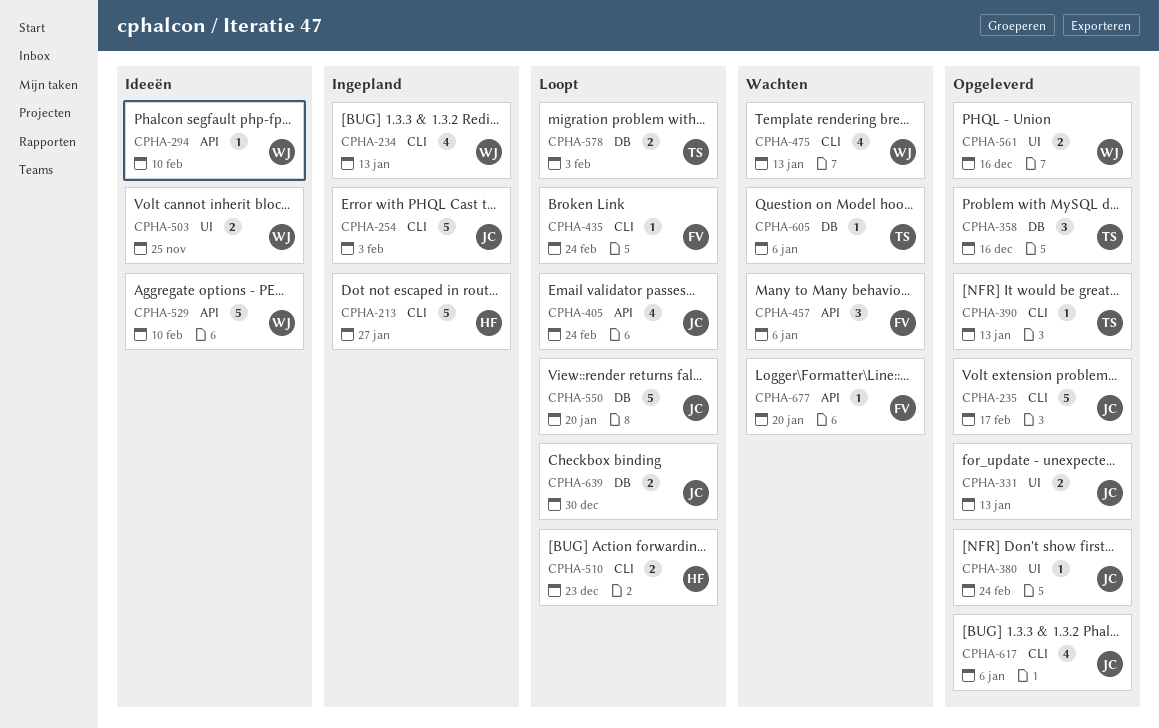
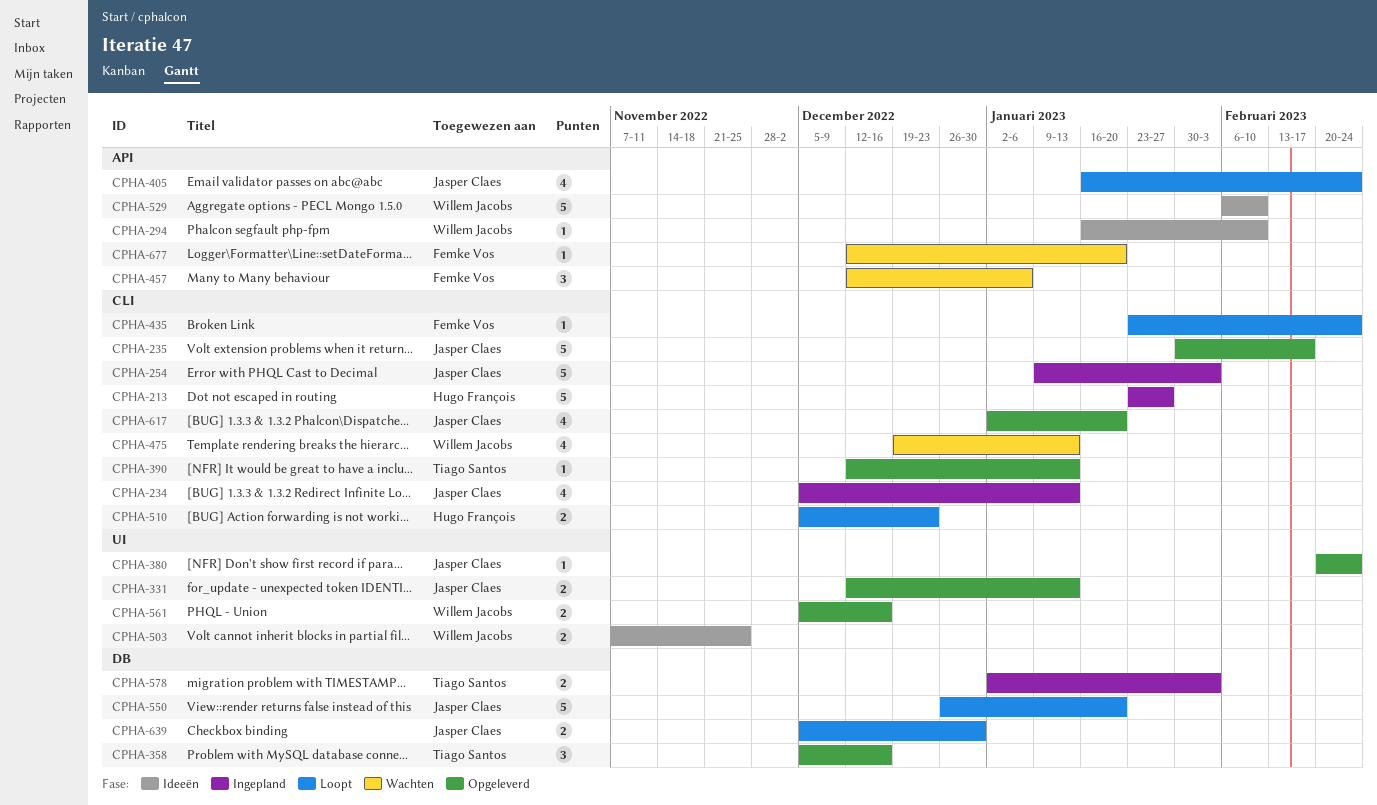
CPHA-234, owner: Willem Jacobs -> Jasper Claes
CPHA-578, status: Loopt -> Ingepland
CPHA-605: present -> none
CPHA-617, due: Jan 6 -> Jan 20

